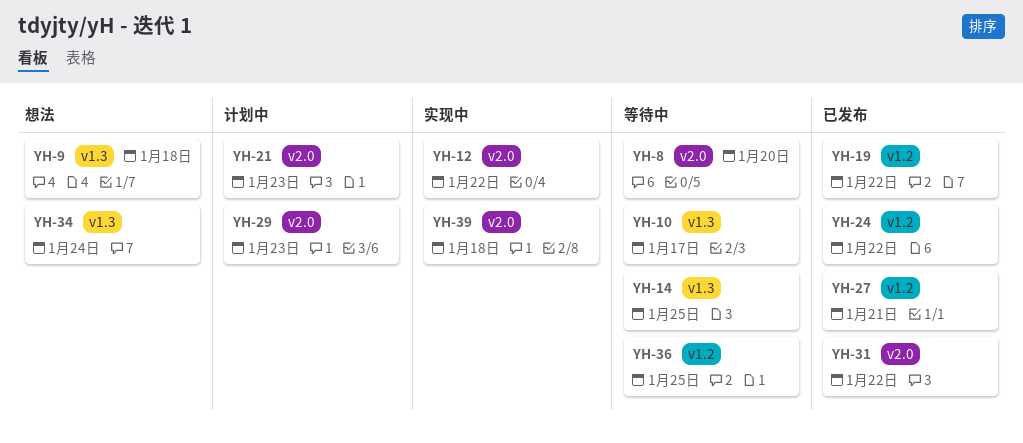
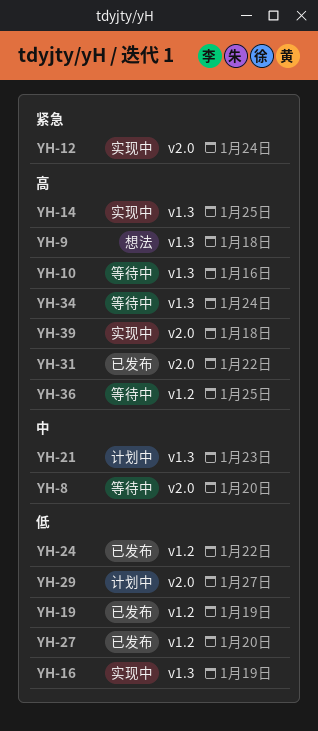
YH-10, due: Jan 17 -> Jan 16
YH-12, due: Jan 22 -> Jan 24
YH-14, status: 等待中 -> 实现中
YH-16: none -> present
YH-19, due: Jan 22 -> Jan 19
YH-21, label: v2.0 -> v1.3
YH-27, due: Jan 21 -> Jan 20
YH-29, due: Jan 23 -> Jan 27
YH-34, status: 想法 -> 等待中

